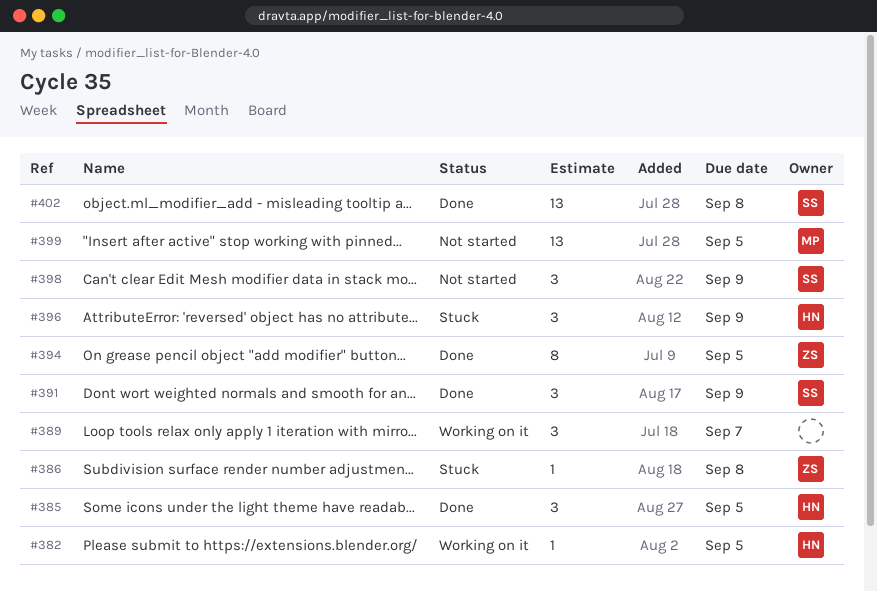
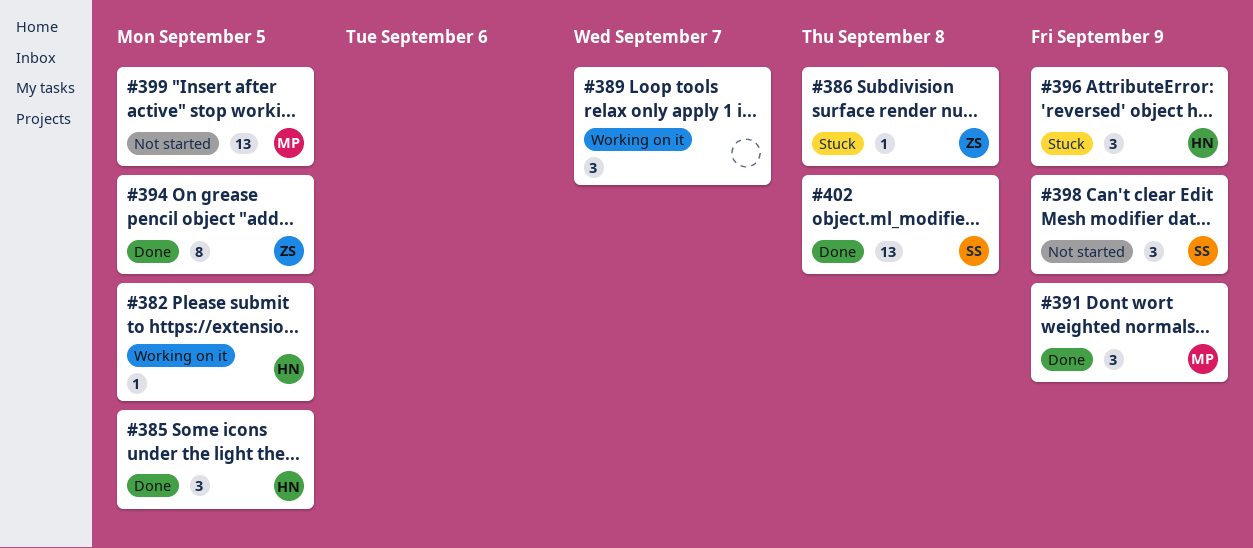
#391, owner: SS -> MP

